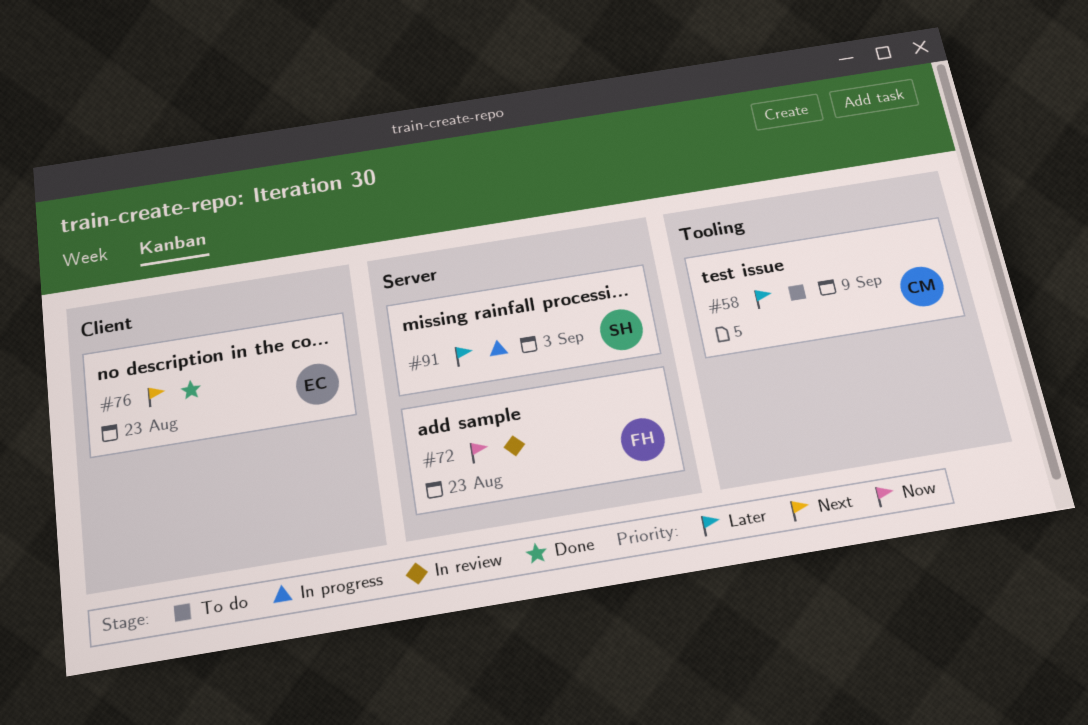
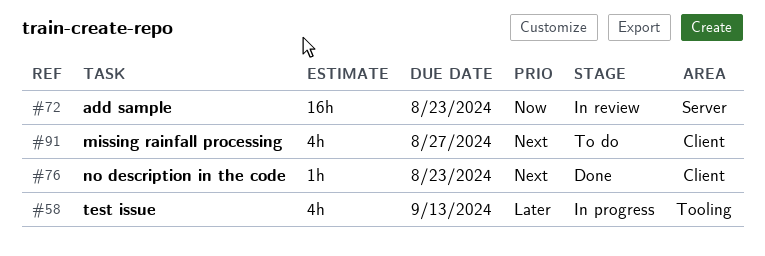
#58, status: To do -> In progress
#58, due: Sep 9 -> Sep 13
#91, status: In progress -> To do
#91, priority: Later -> Next
#91, label: Server -> Client
#91, due: Sep 3 -> Aug 27

